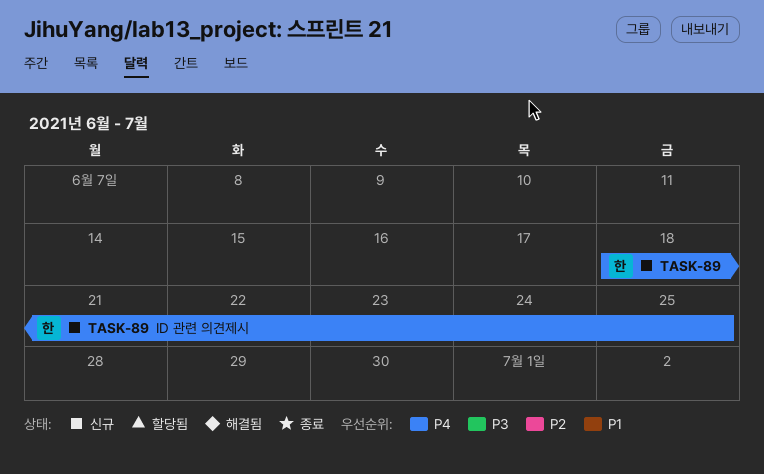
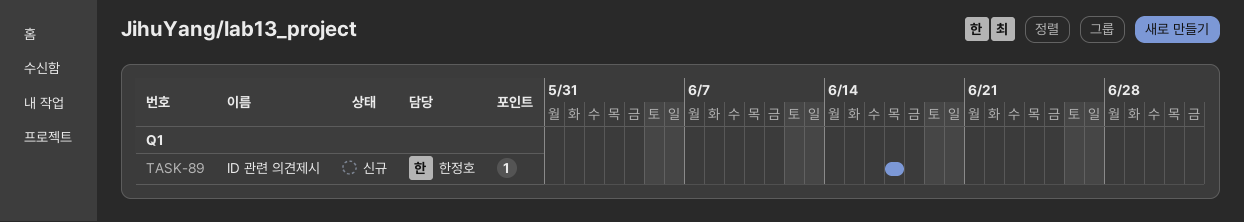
TASK-89, start: Jun 18 -> Jun 17
TASK-89, due: Jun 25 -> Jun 17

